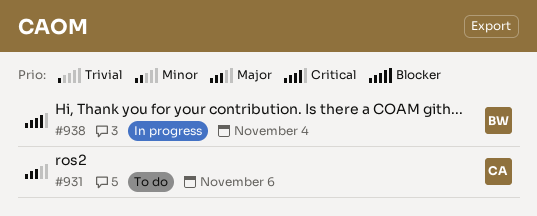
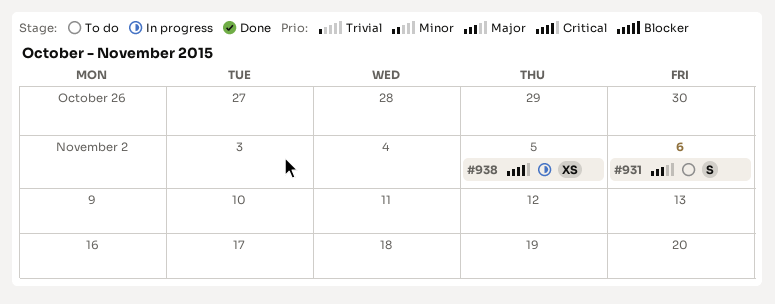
#938, due: Nov 4 -> Nov 5

